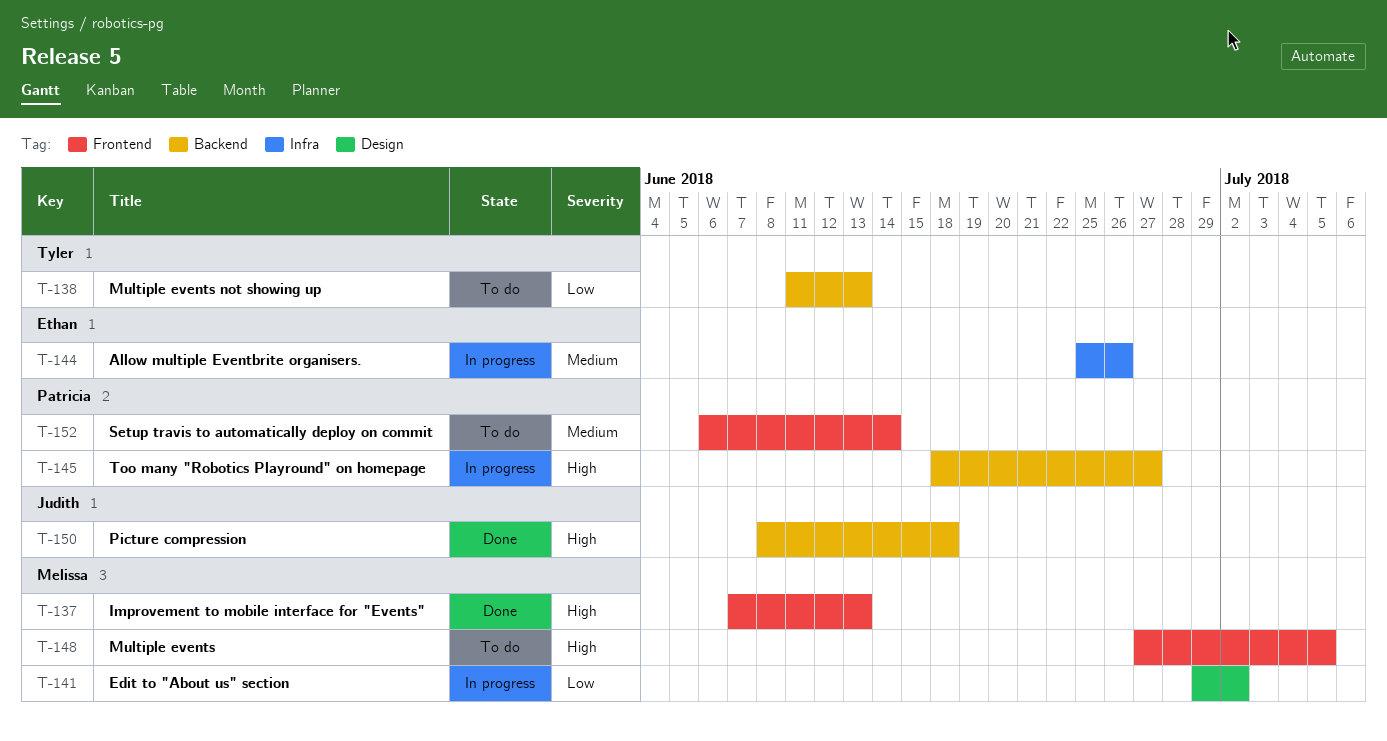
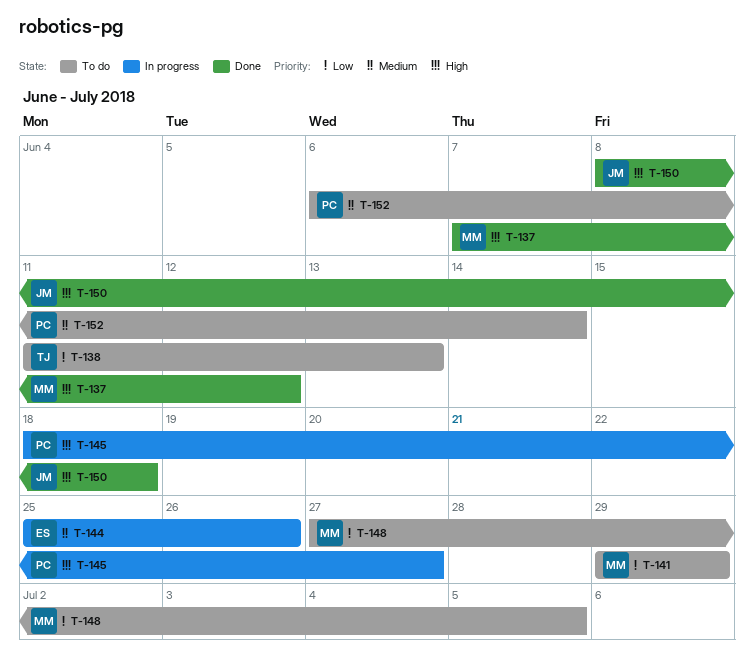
T-137, due: Jun 13 -> Jun 12
T-141, status: In progress -> To do
T-141, due: Jul 2 -> Jun 29
T-148, priority: High -> Low

